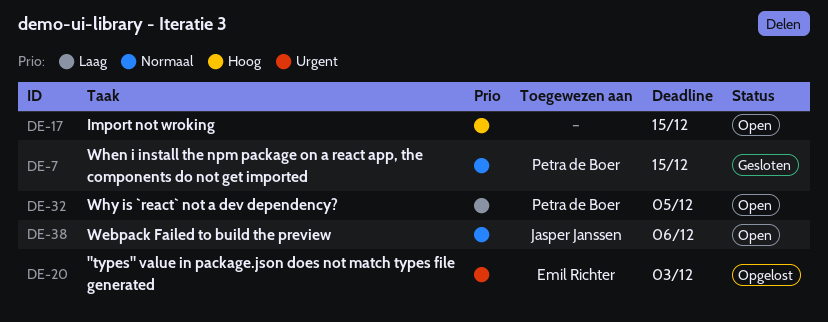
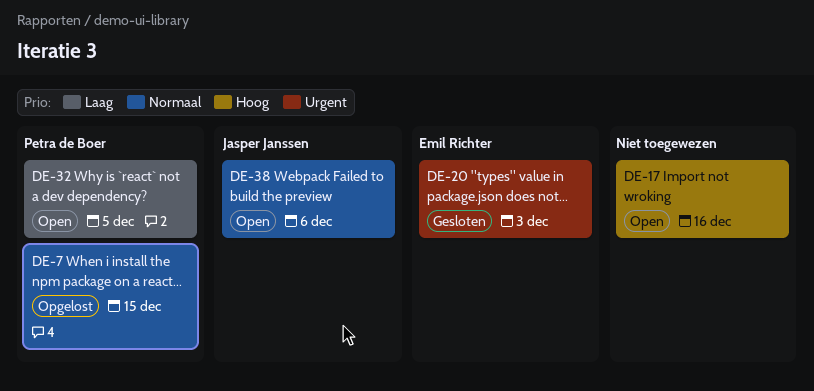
DE-7, status: Gesloten -> Opgelost
DE-17, due: Dec 15 -> Dec 16
DE-20, status: Opgelost -> Gesloten

